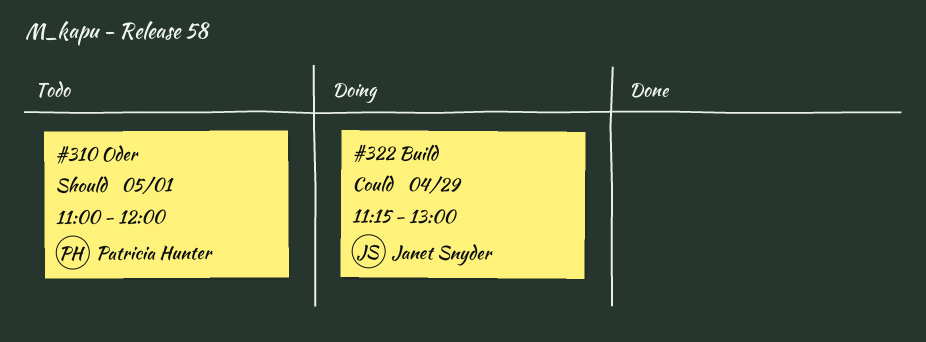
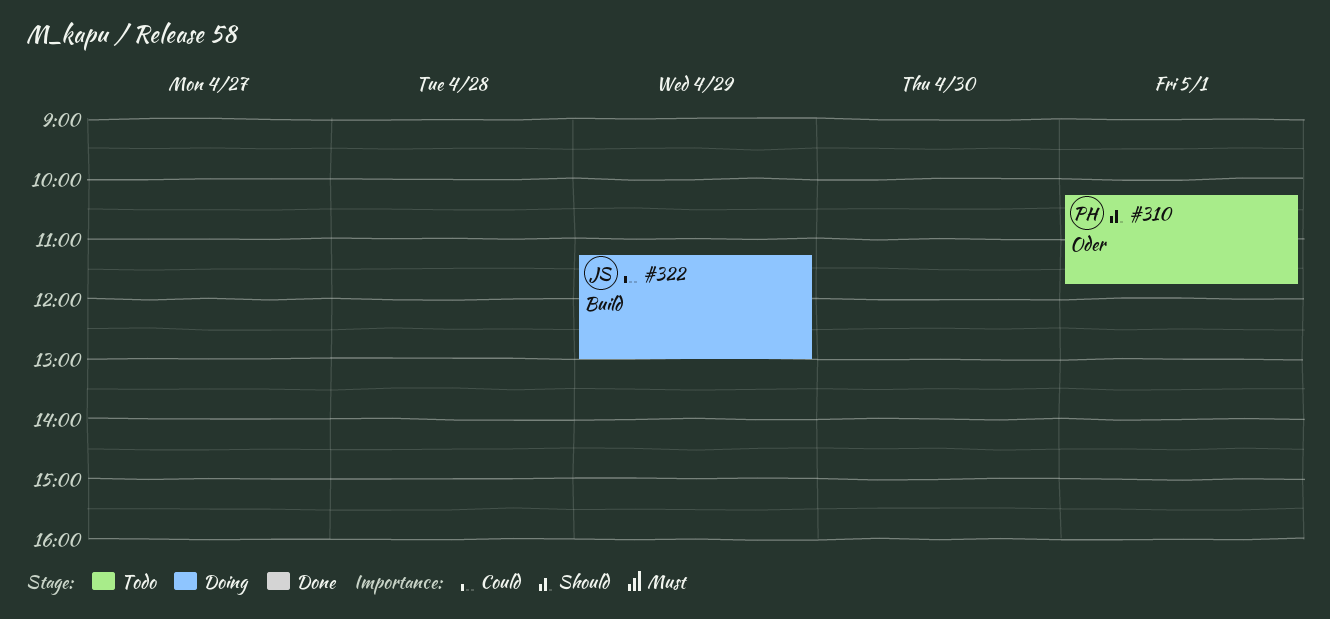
#310, begins: 11:00 -> 10:15
#310, ends: 12:00 -> 11:45

